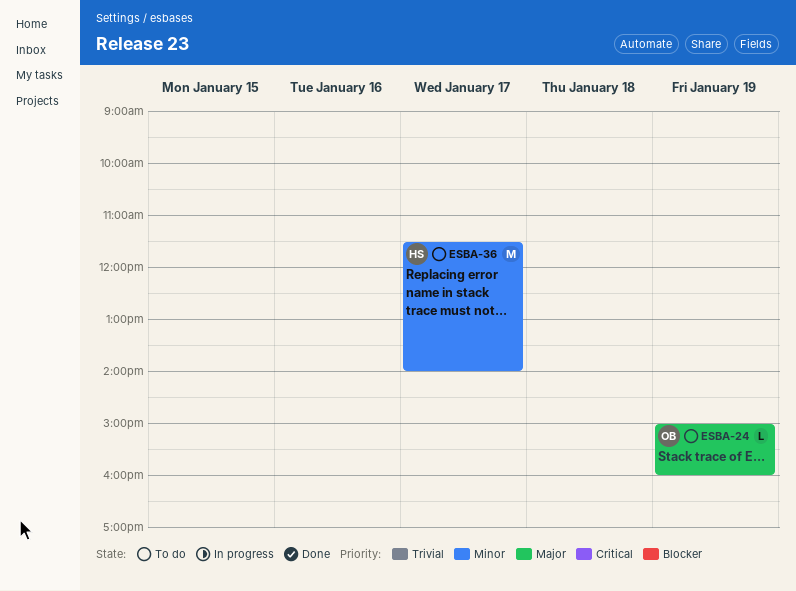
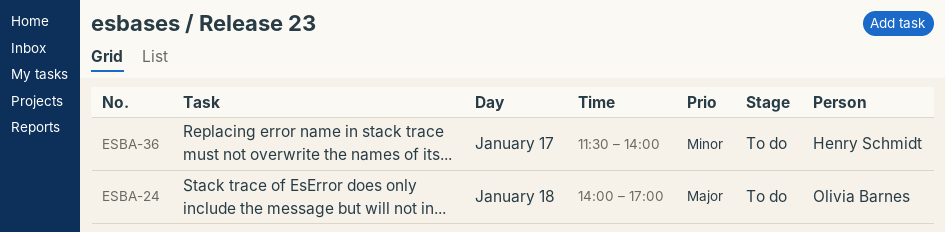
ESBA-24, day: Jan 19 -> Jan 18
ESBA-24, begins: 15:00 -> 14:00
ESBA-24, ends: 16:00 -> 17:00

